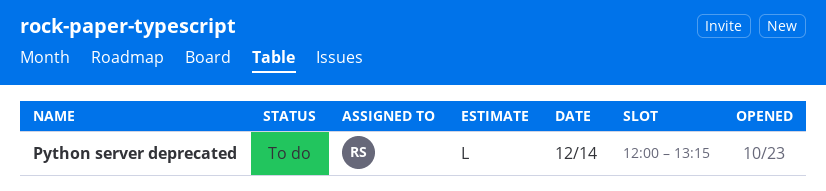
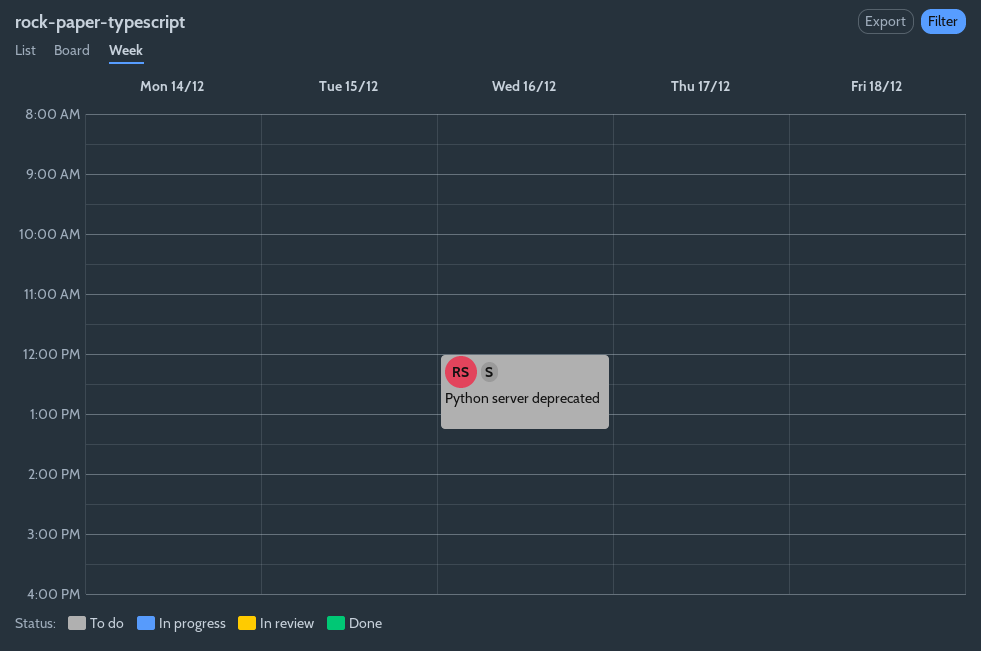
Python server deprecated, estimate: L -> S
Python server deprecated, day: Dec 14 -> Dec 16

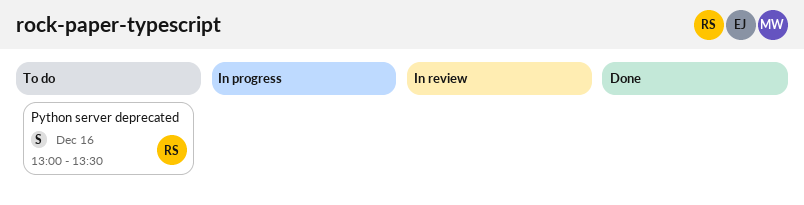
Python server deprecated, begins: 12:00 -> 13:00
Python server deprecated, ends: 13:15 -> 13:30

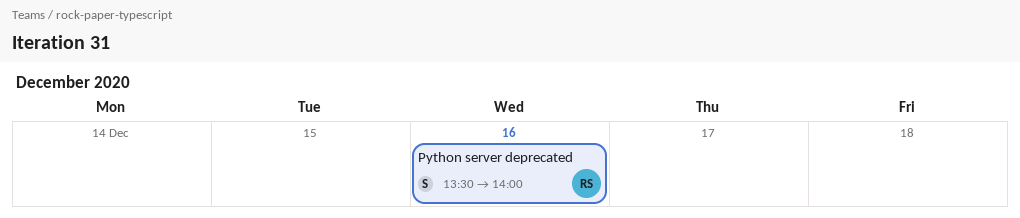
Python server deprecated, begins: 13:00 -> 13:30
Python server deprecated, ends: 13:30 -> 14:00

